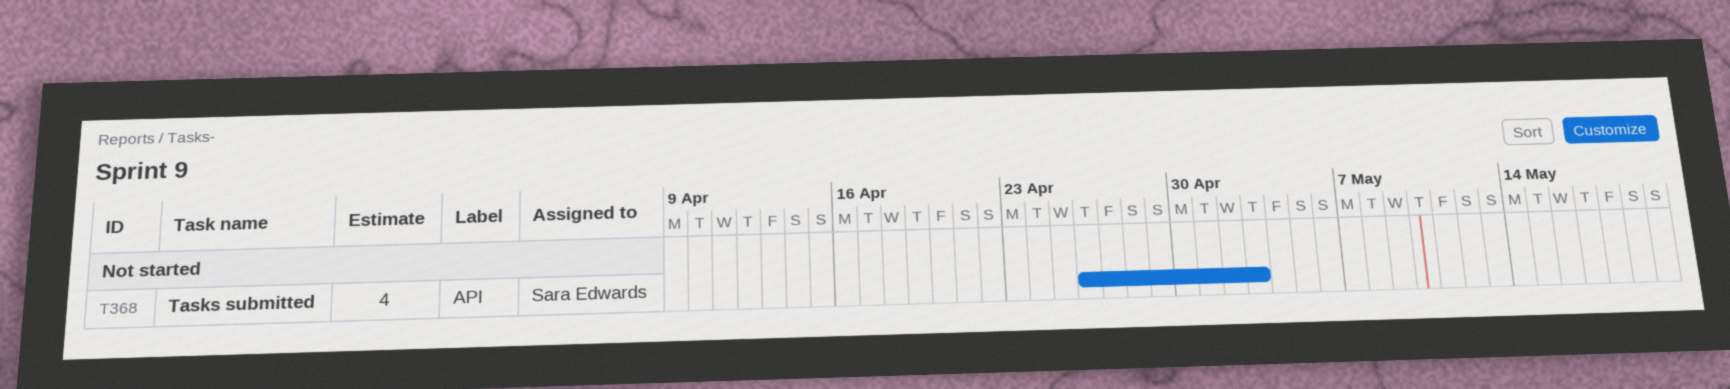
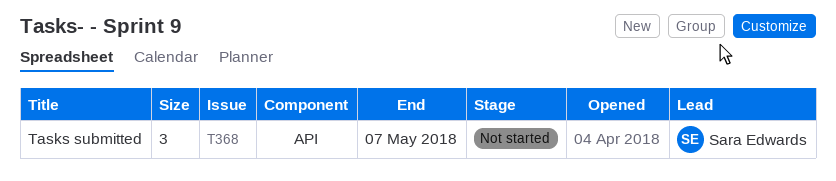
T368, estimate: 4 -> 3
T368, due: May 3 -> May 7

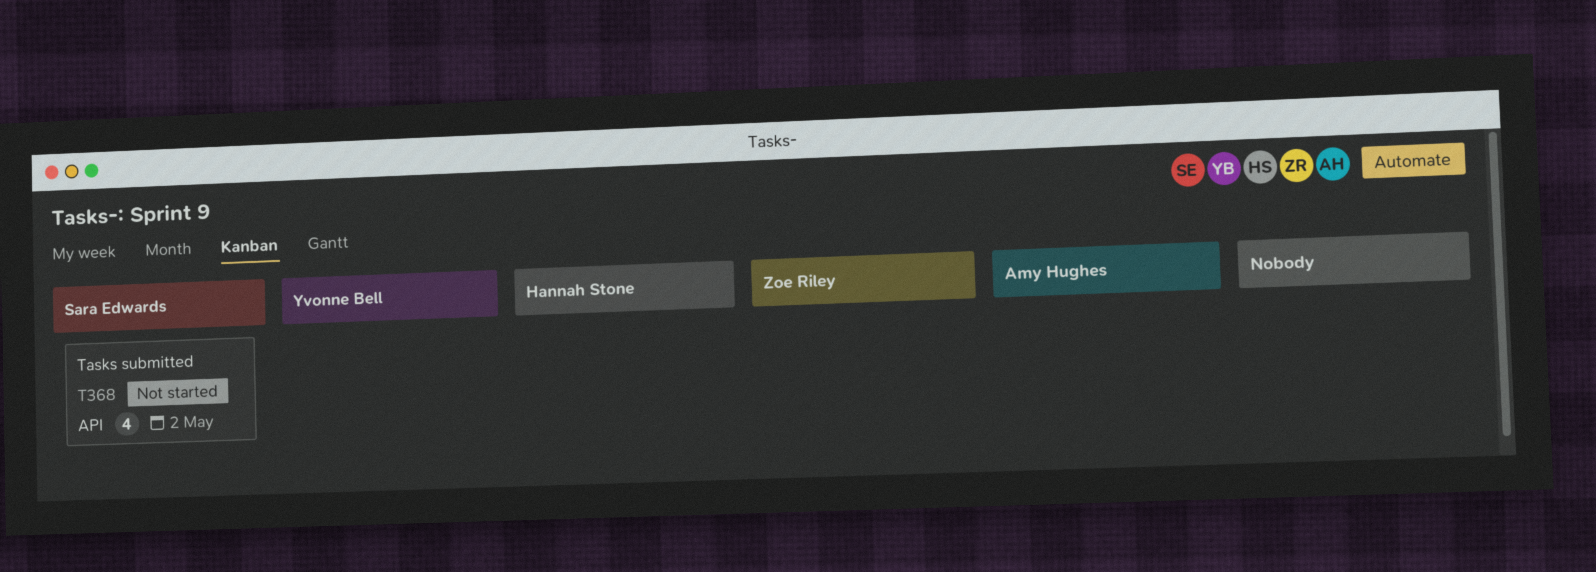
T368, estimate: 3 -> 4
T368, due: May 7 -> May 2

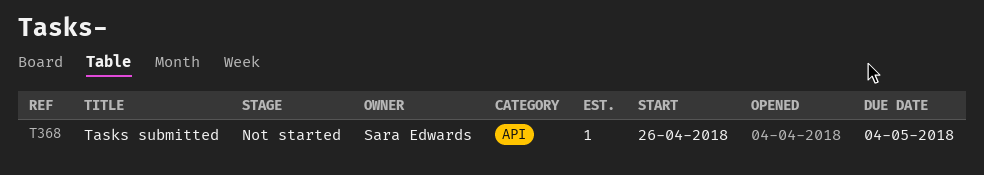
T368, estimate: 4 -> 1
T368, due: May 2 -> May 4

